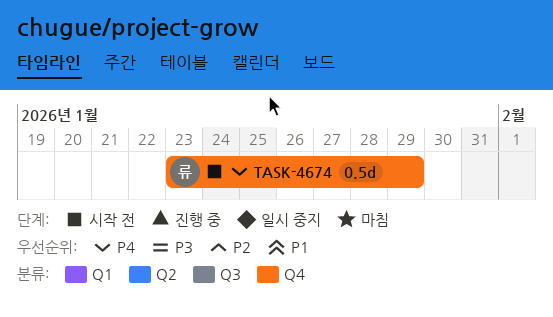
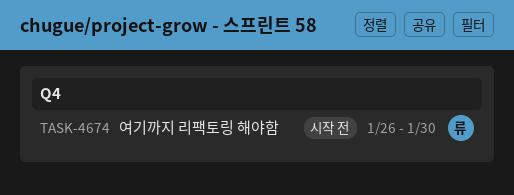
TASK-4674, start: Jan 23 -> Jan 26
TASK-4674, due: Jan 29 -> Jan 30

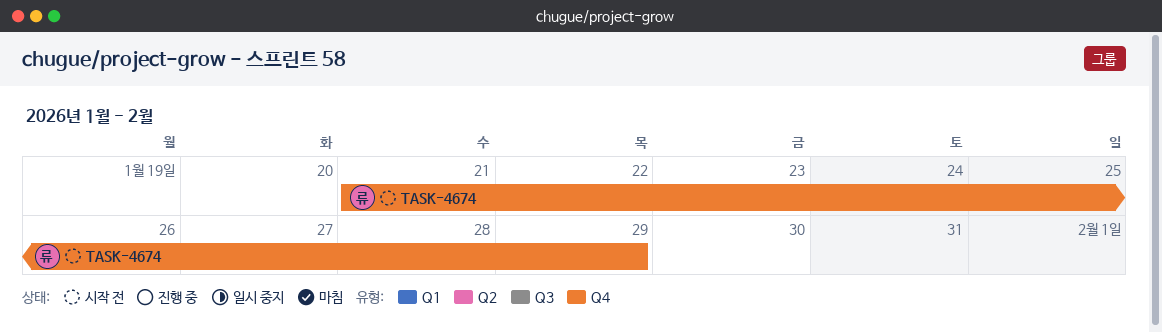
TASK-4674, start: Jan 26 -> Jan 21
TASK-4674, due: Jan 30 -> Jan 29

